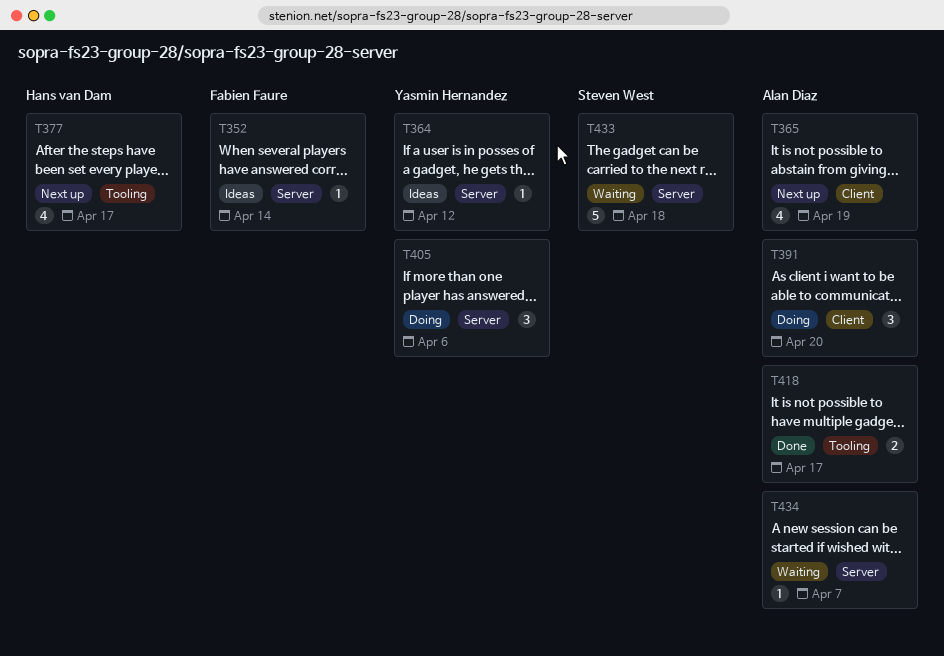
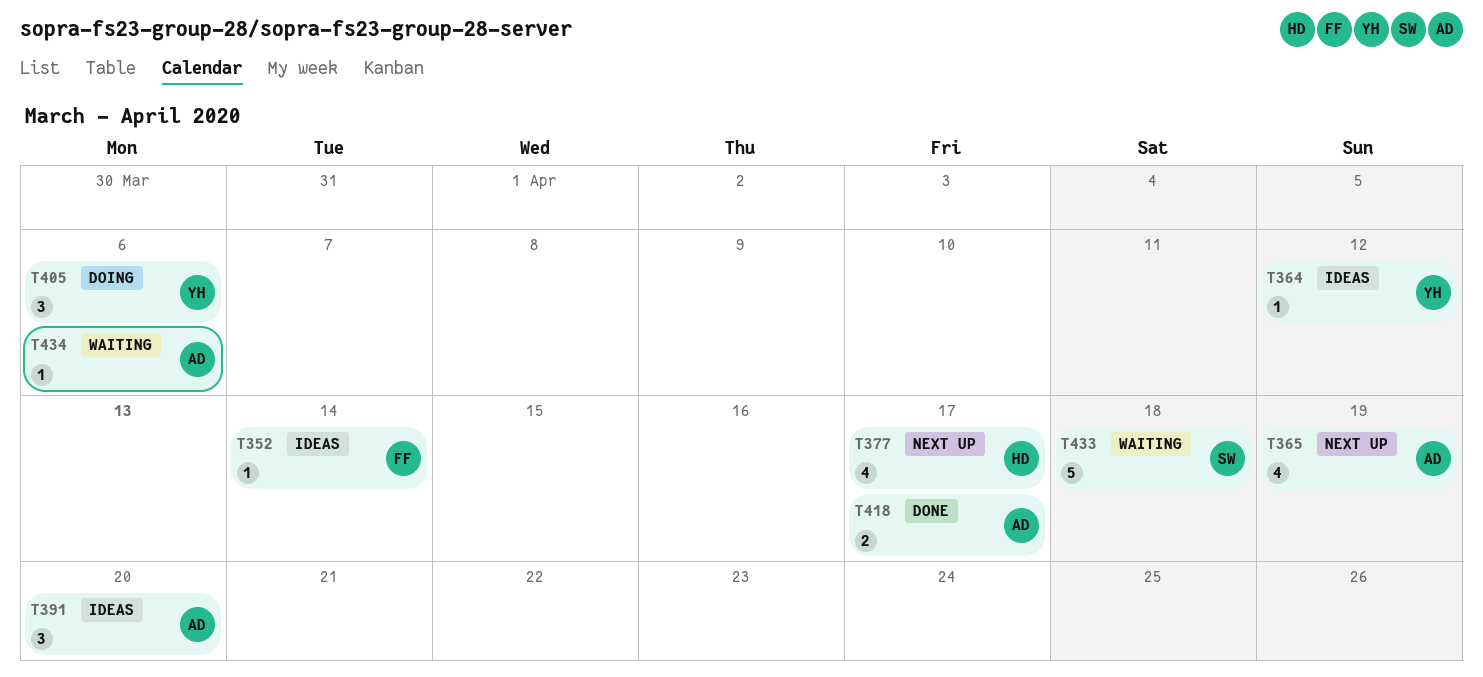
T391, status: Doing -> Ideas
T434, due: Apr 7 -> Apr 6

